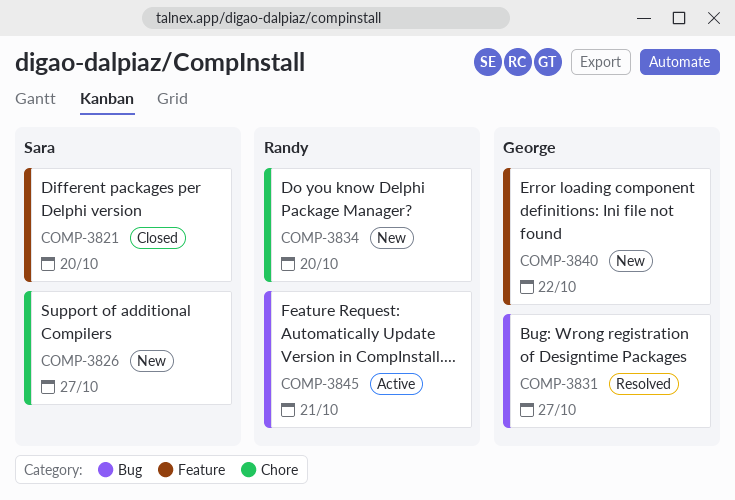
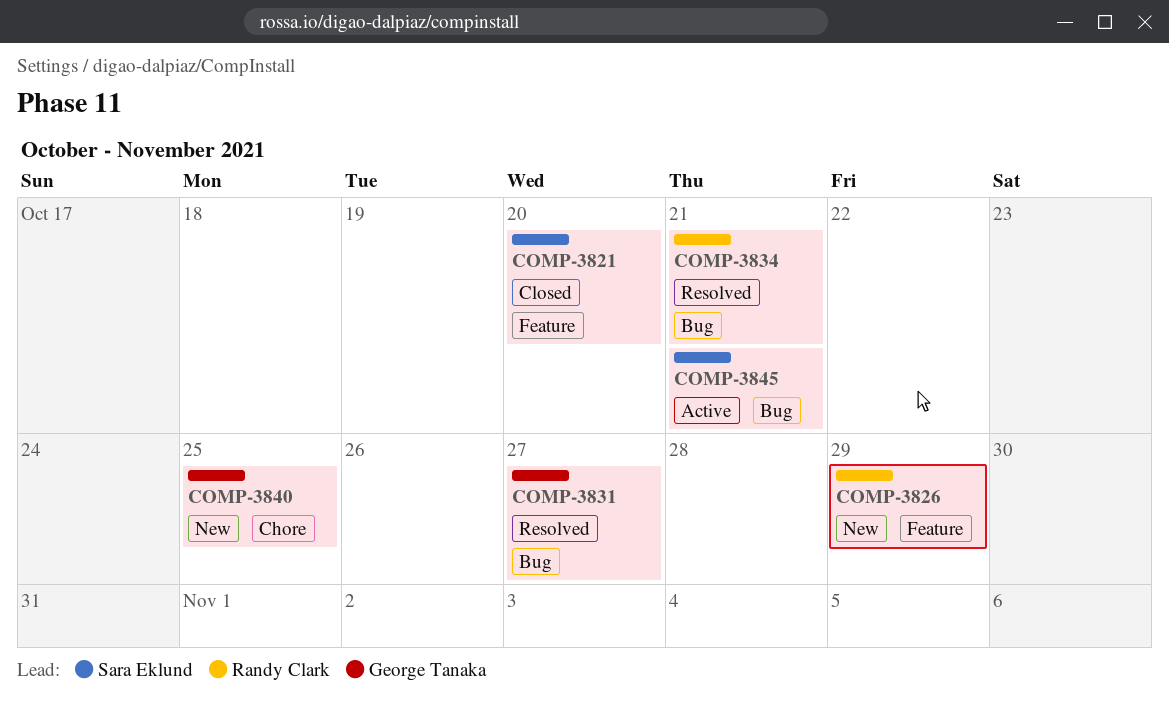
COMP-3826, owner: Sara Eklund -> Randy Clark
COMP-3826, label: Chore -> Feature
COMP-3826, due: Oct 27 -> Oct 29
COMP-3834, status: New -> Resolved
COMP-3834, label: Chore -> Bug
COMP-3834, due: Oct 20 -> Oct 21
COMP-3840, label: Feature -> Chore
COMP-3840, due: Oct 22 -> Oct 25
COMP-3845, owner: Randy Clark -> Sara Eklund

